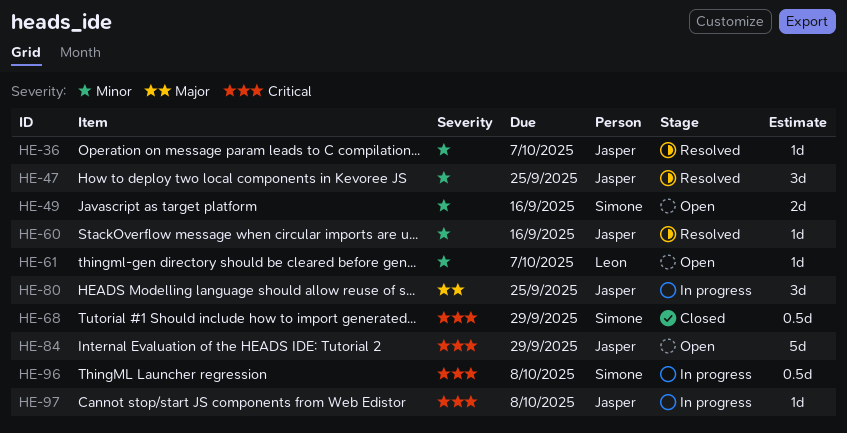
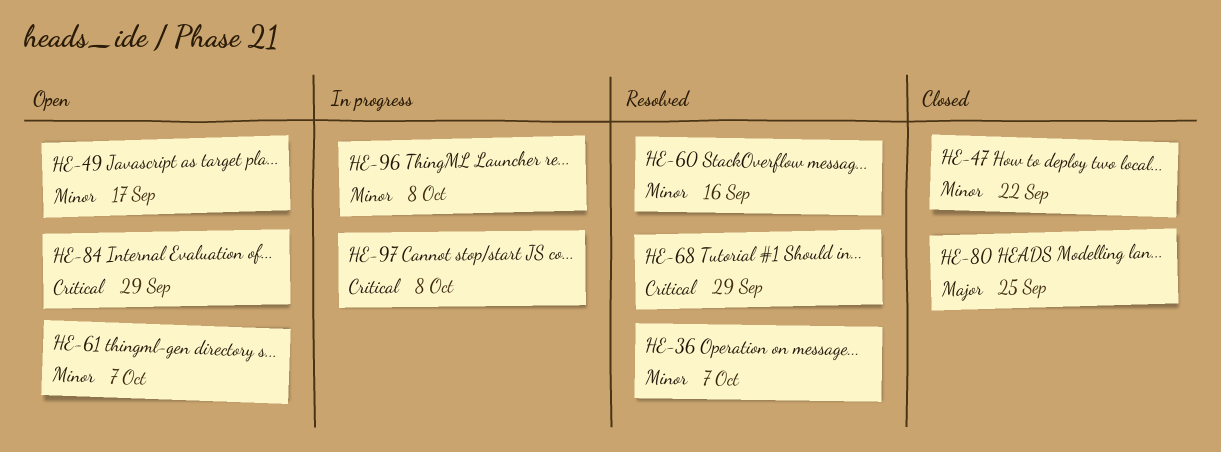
HE-47, status: Resolved -> Closed
HE-47, due: Sep 25 -> Sep 22
HE-49, due: Sep 16 -> Sep 17
HE-68, status: Closed -> Resolved
HE-80, status: In progress -> Closed
HE-96, priority: Critical -> Minor

